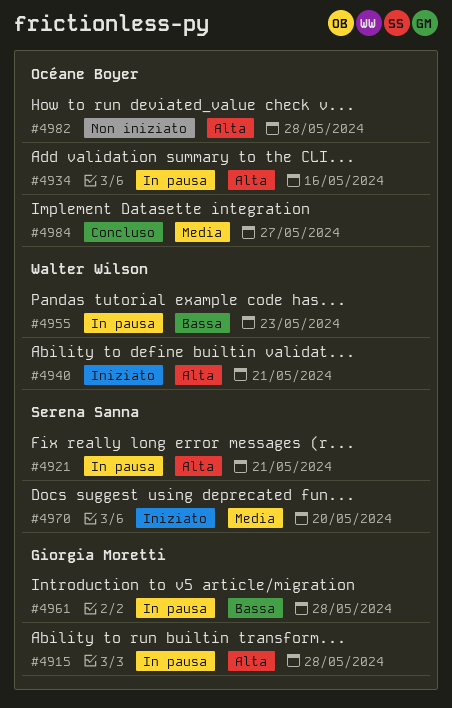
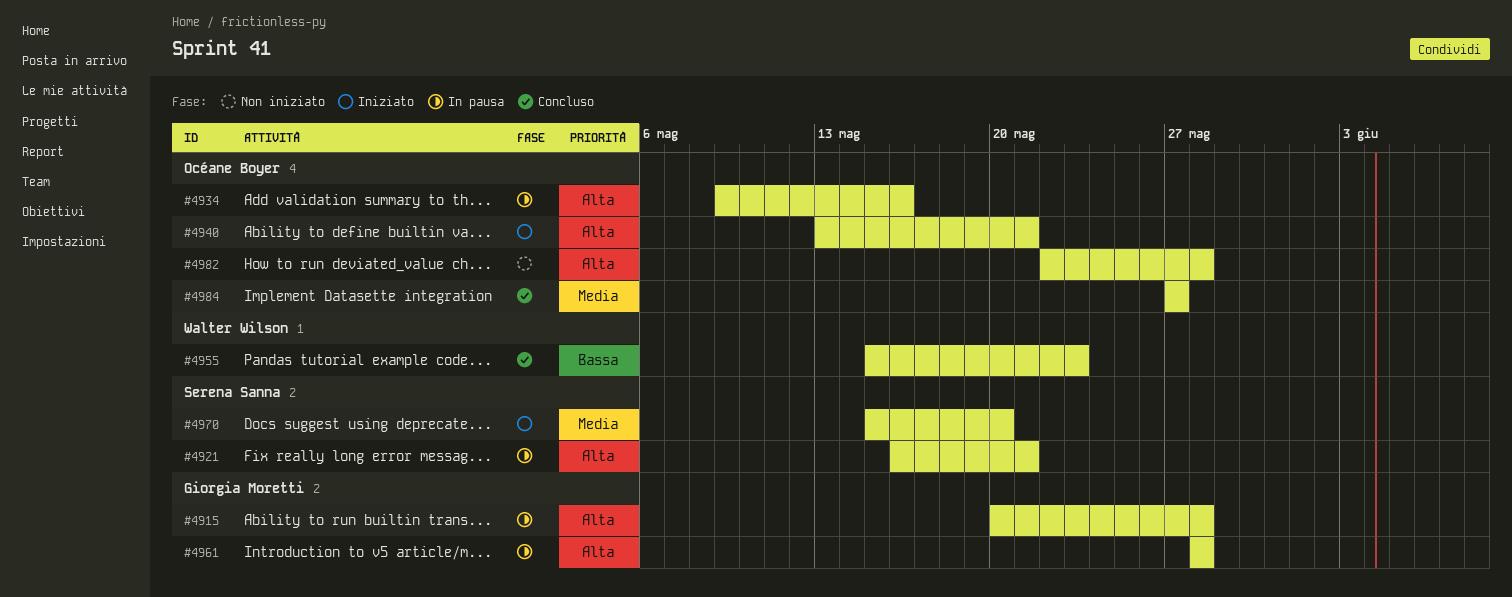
#4940, owner: Walter Wilson -> Océane Boyer
#4955, status: In pausa -> Concluso
#4961, priority: Bassa -> Alta

